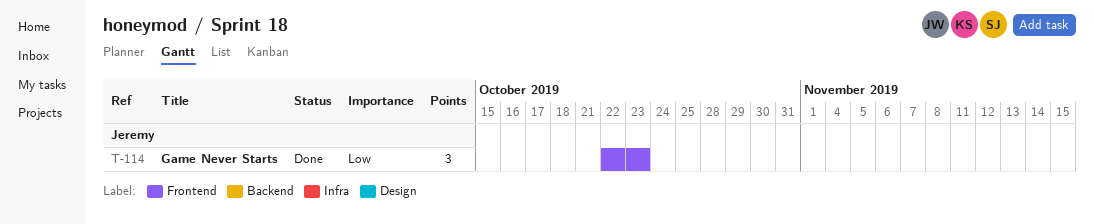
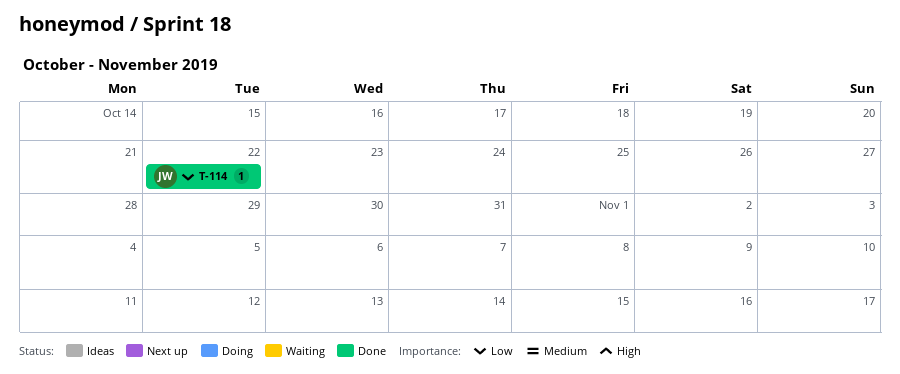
T-114, estimate: 3 -> 1
T-114, due: Oct 23 -> Oct 22

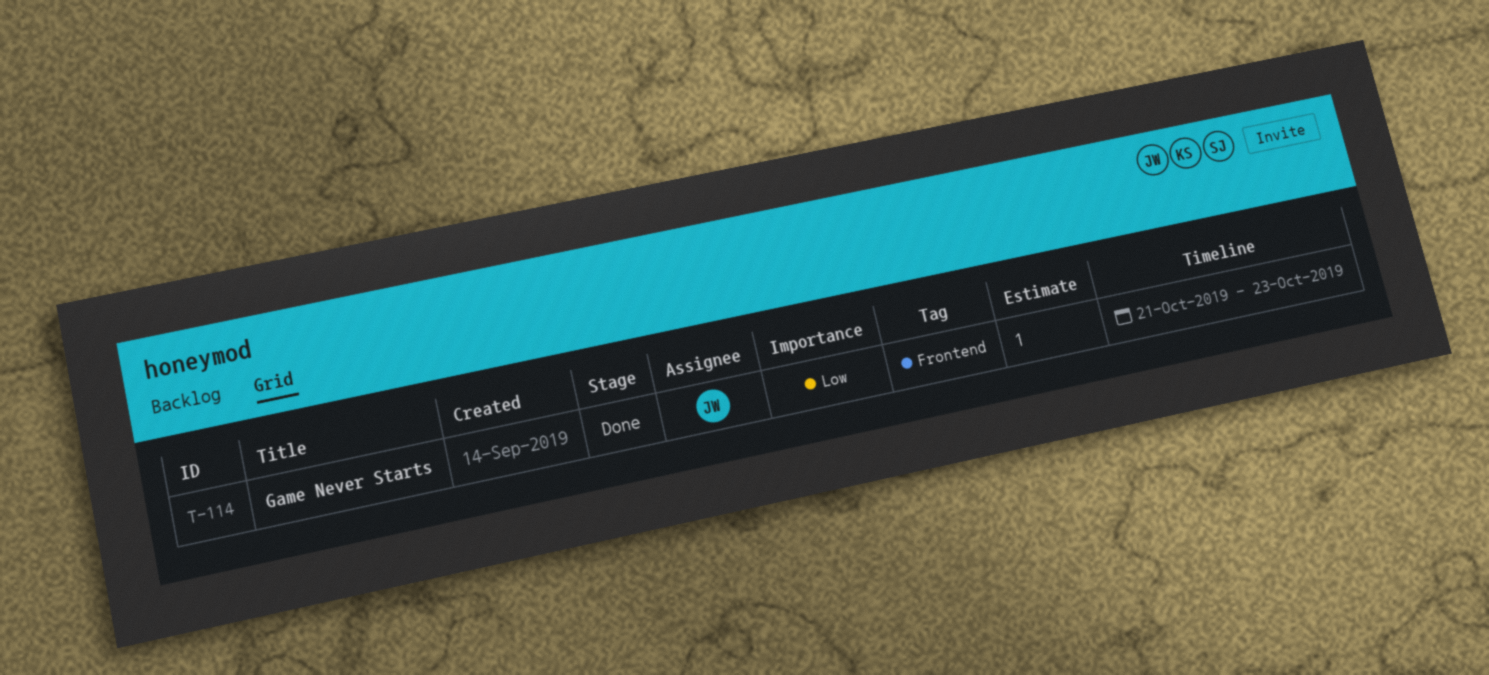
T-114, start: Oct 22 -> Oct 21
T-114, due: Oct 22 -> Oct 23

